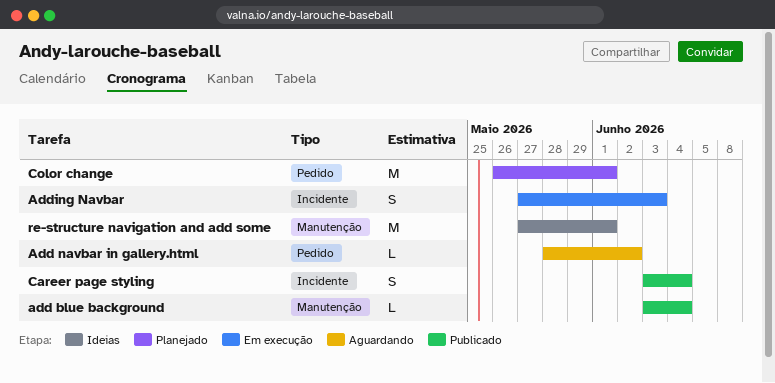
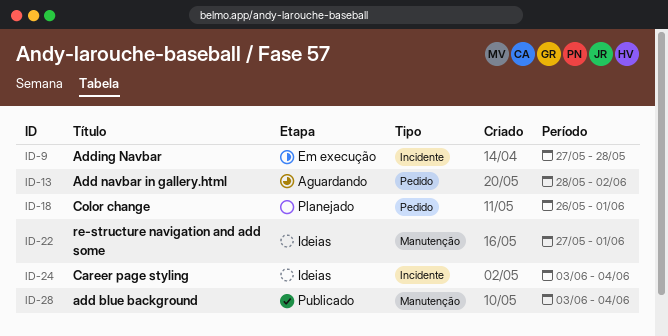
Adding Navbar, due: Jun 3 -> May 28
Career page styling, status: Publicado -> Ideias

